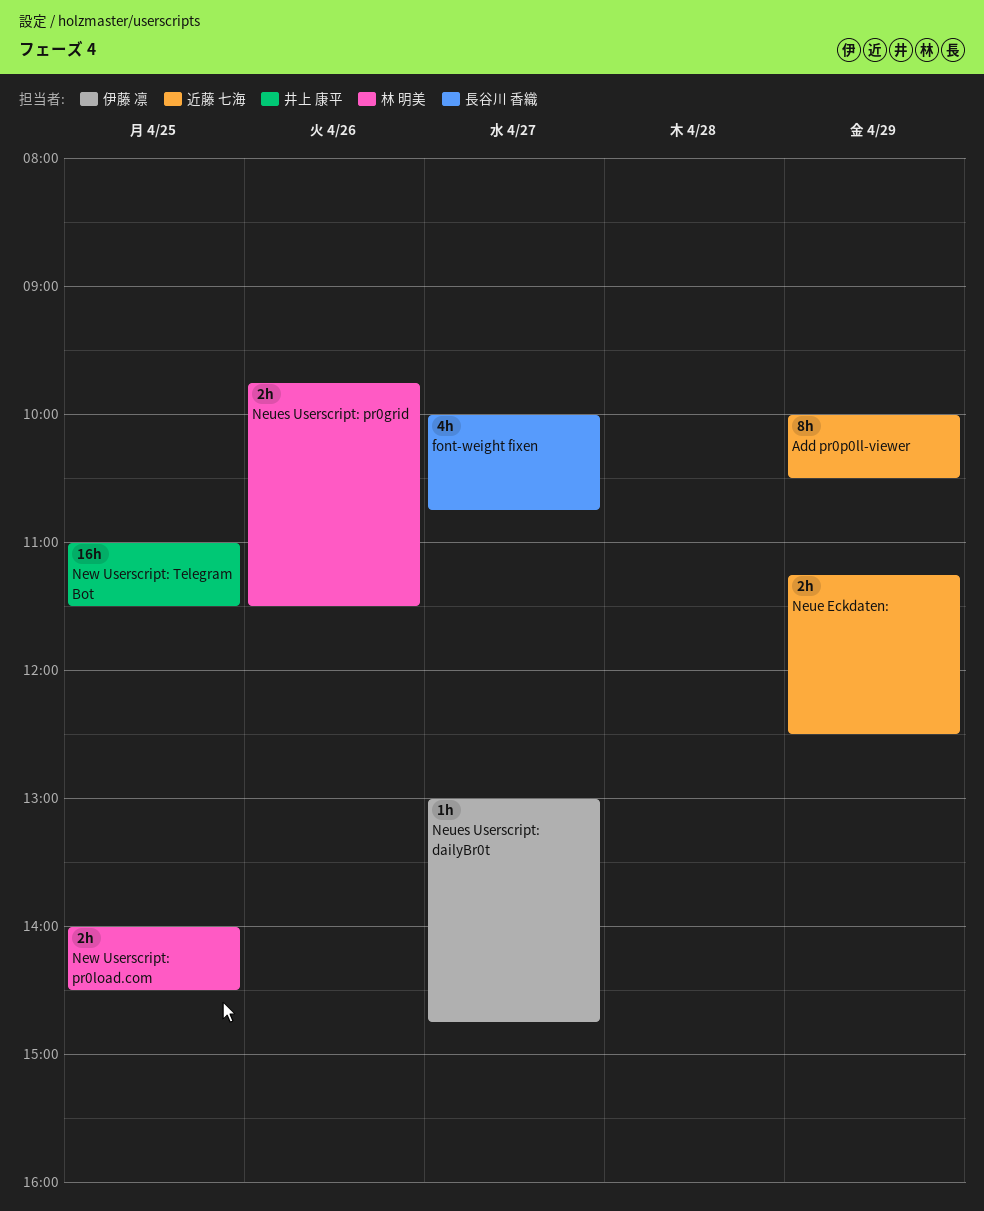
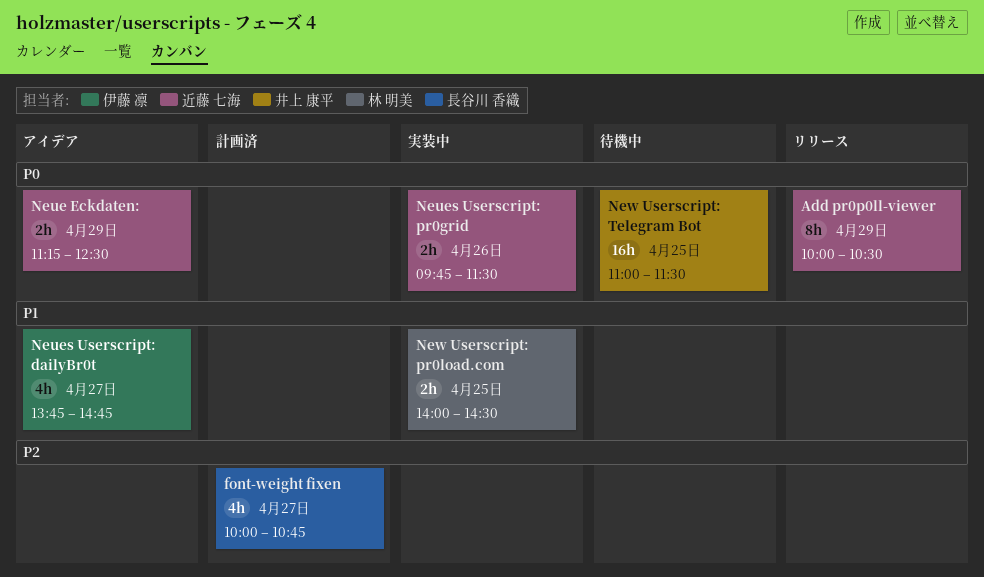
Neues Userscript: dailyBr0t, estimate: 1h -> 4h
Neues Userscript: dailyBr0t, begins: 13:00 -> 13:45
Neues Userscript: pr0grid, owner: 林 明美 -> 近藤 七海

